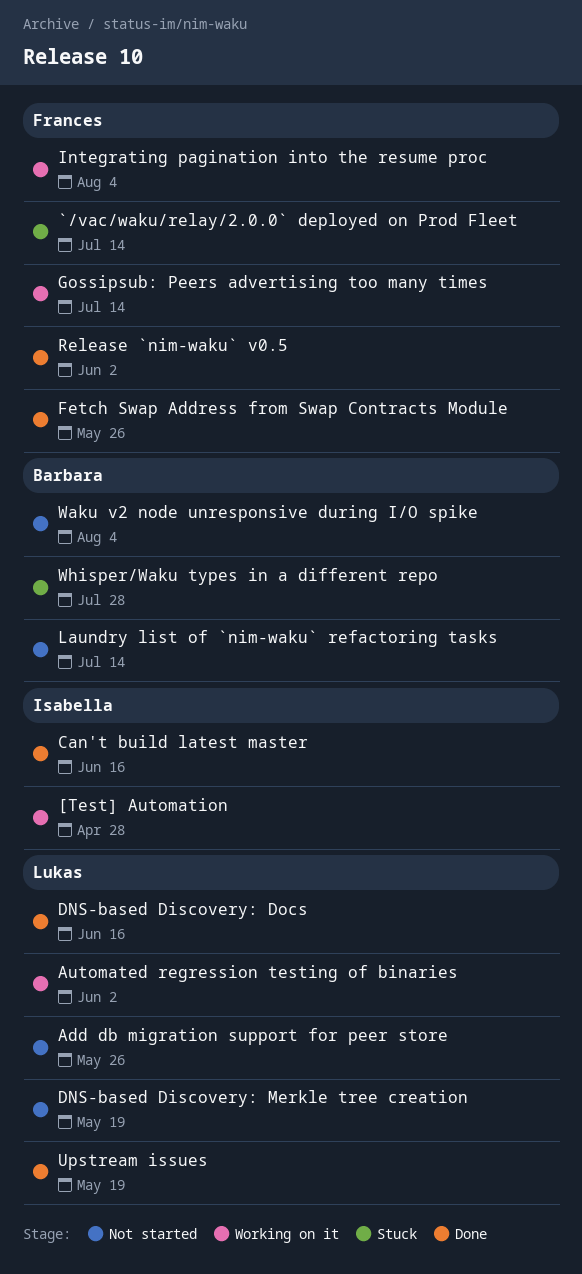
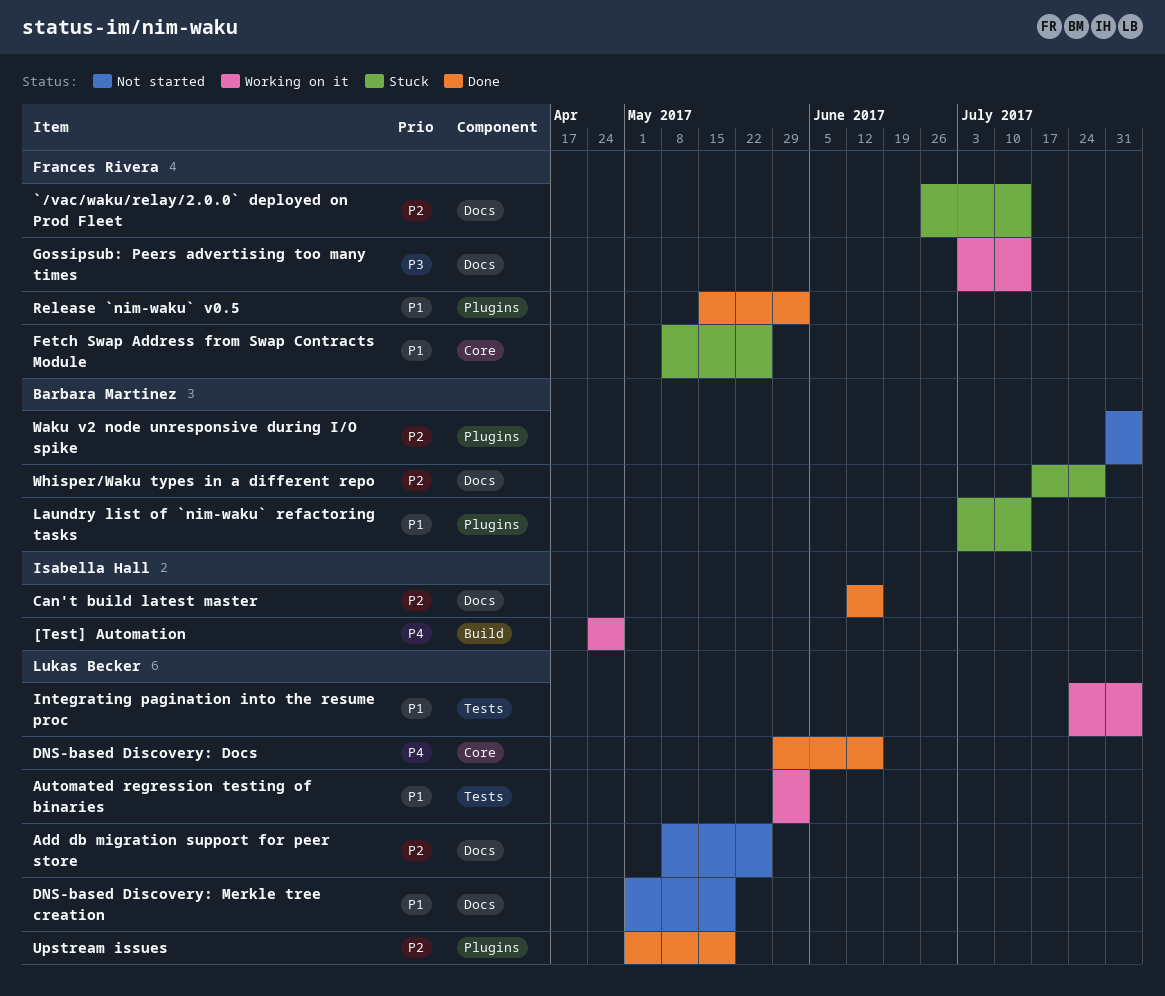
Fetch Swap Address from Swap Contracts Module, status: Done -> Stuck
Integrating pagination into the resume proc, owner: Frances Rivera -> Lukas Becker
Laundry list of `nim-waku` refactoring tasks, status: Not started -> Stuck

